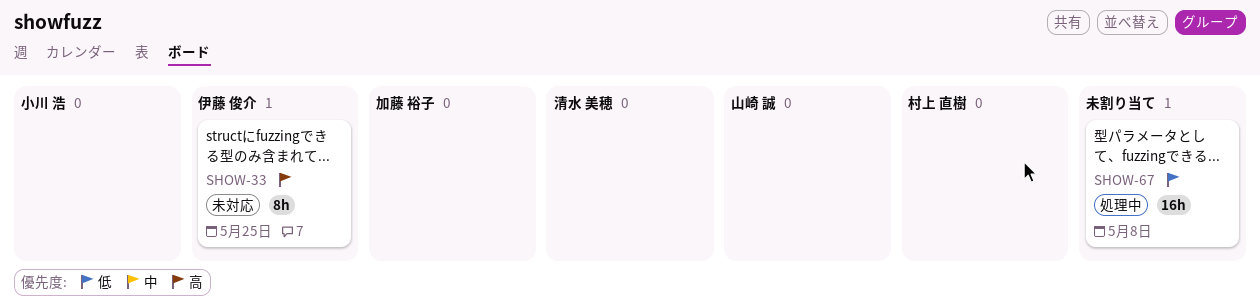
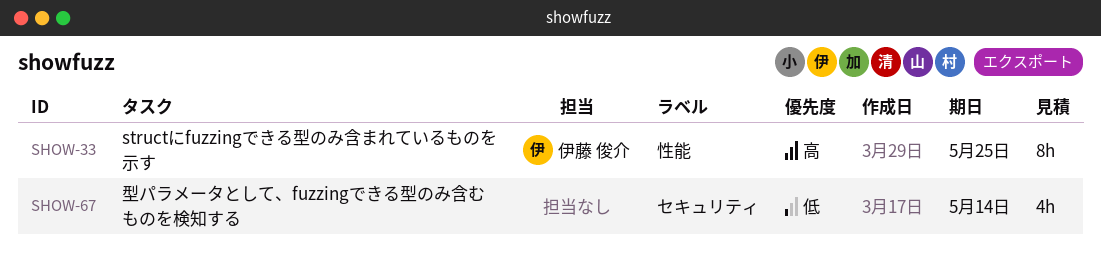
SHOW-67, estimate: 16h -> 4h
SHOW-67, due: May 8 -> May 14

